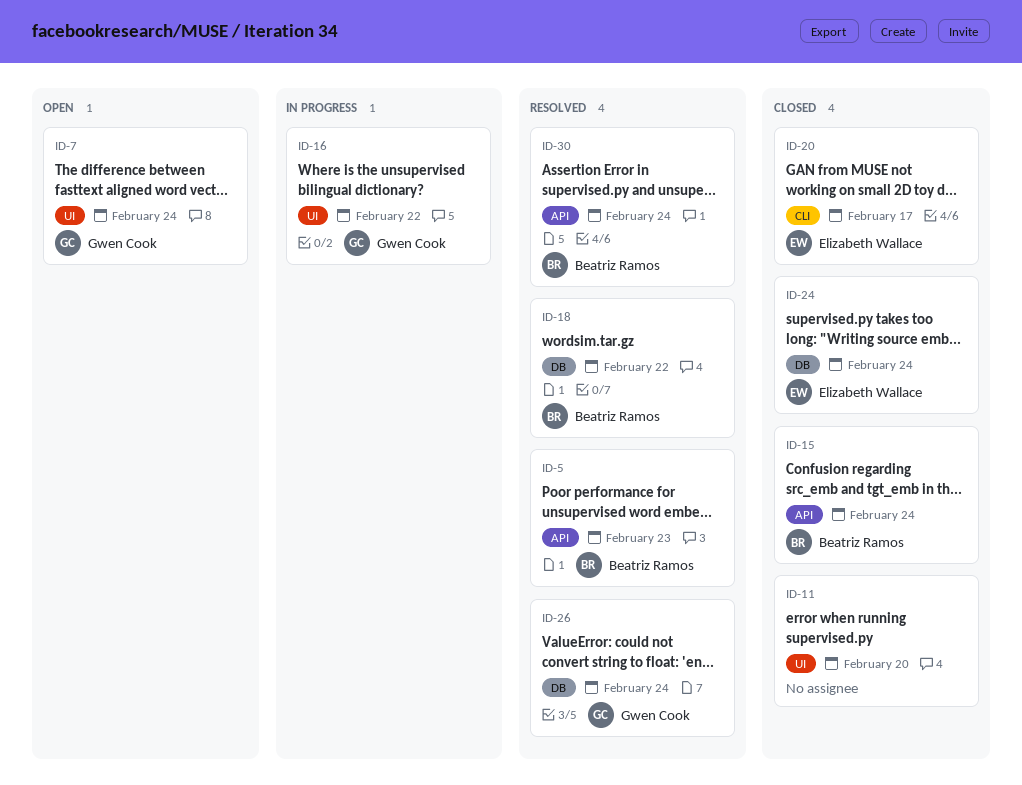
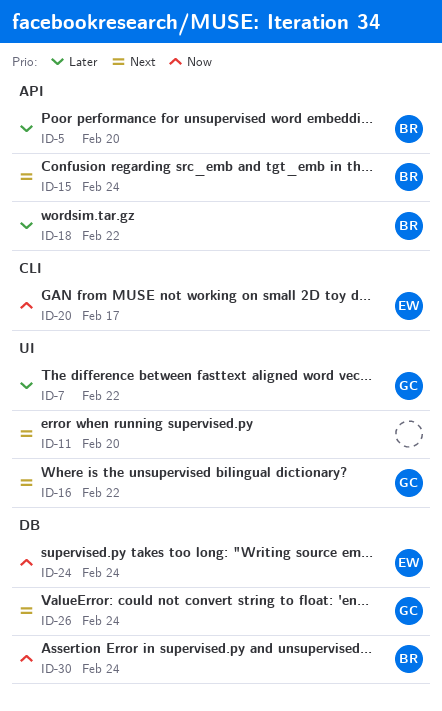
ID-5, due: Feb 23 -> Feb 20
ID-7, due: Feb 24 -> Feb 22
ID-18, label: DB -> API
ID-30, label: API -> DB

